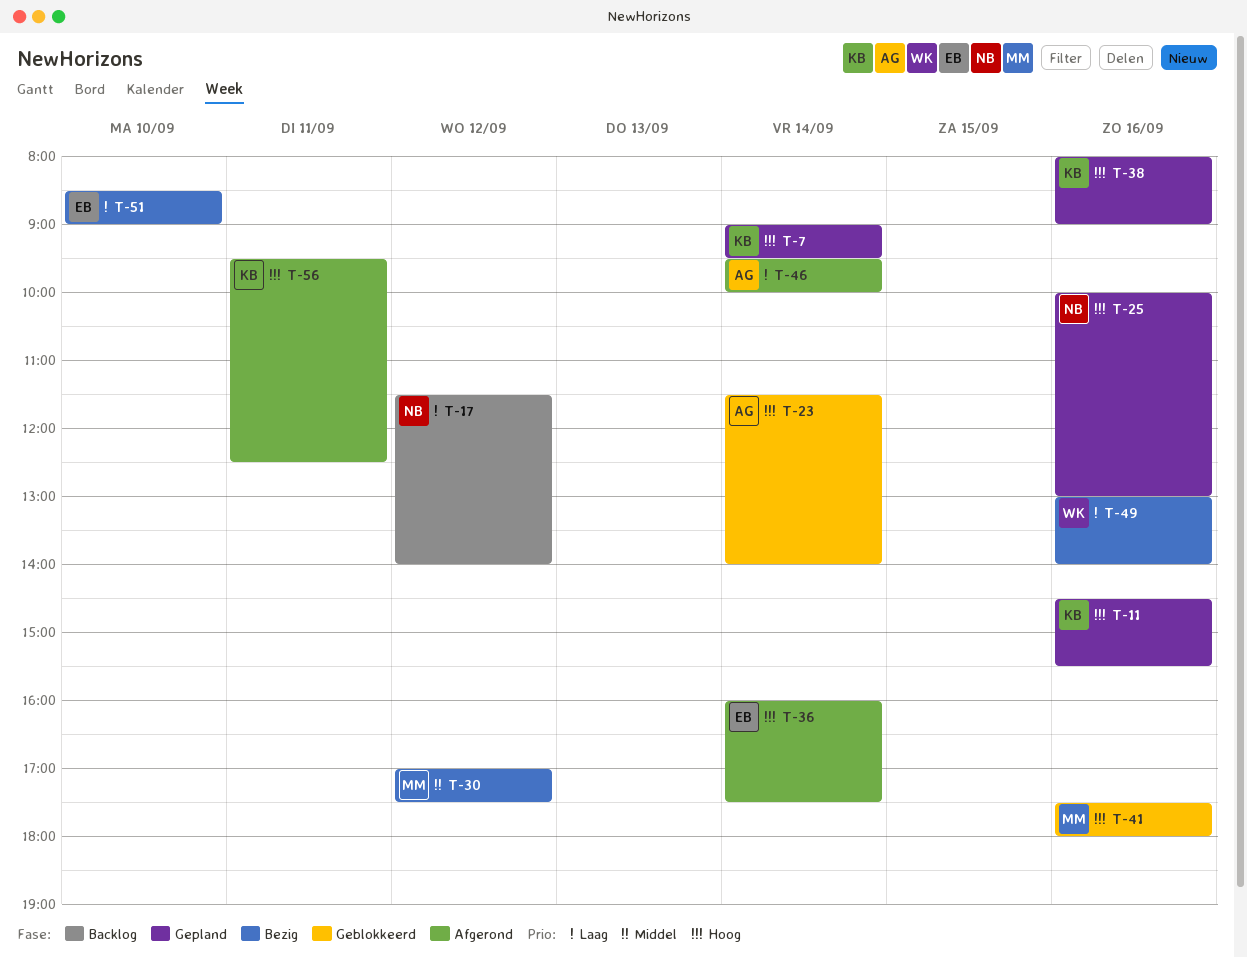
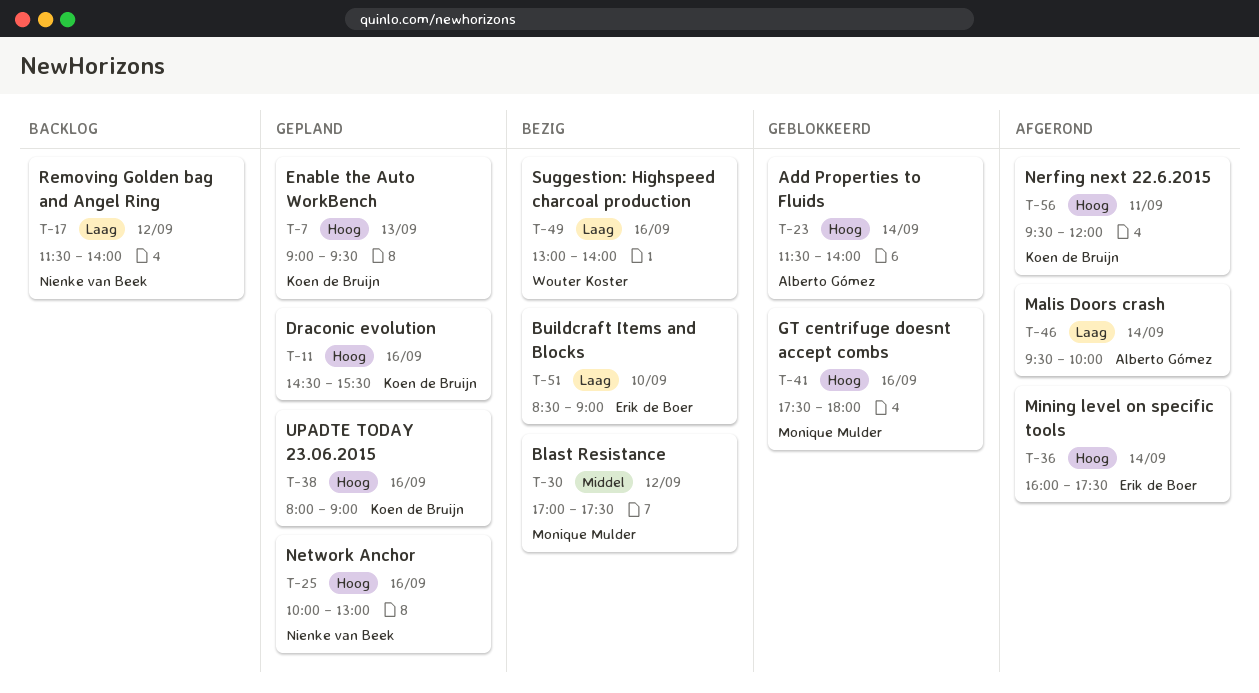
T-7, day: Sep 14 -> Sep 13
T-56, ends: 12:30 -> 12:00

